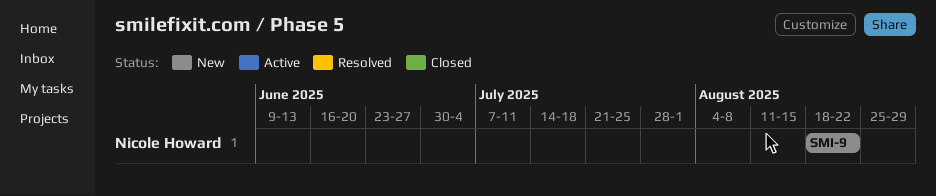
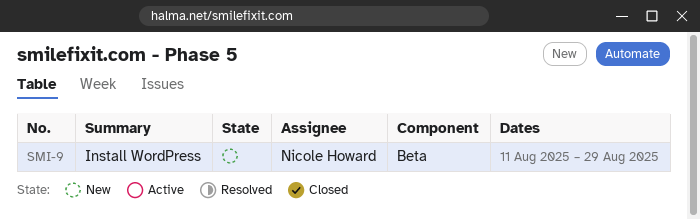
SMI-9, start: Aug 18 -> Aug 11
SMI-9, due: Aug 22 -> Aug 29

